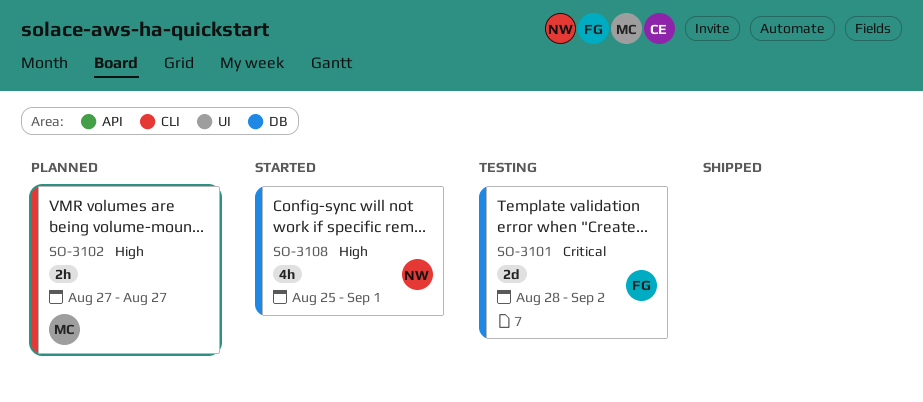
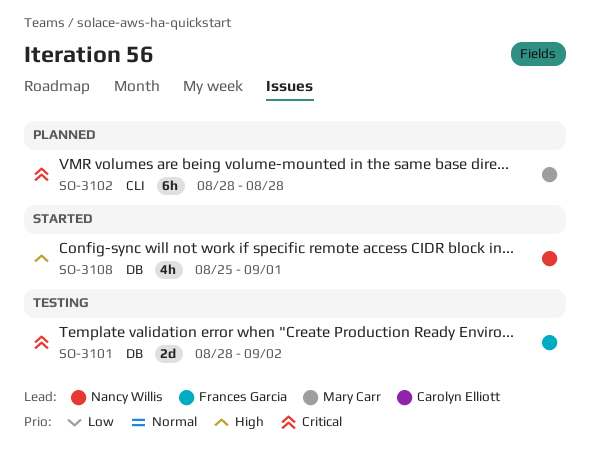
SO-3102, priority: High -> Critical
SO-3102, estimate: 2h -> 6h
SO-3102, start: Aug 27 -> Aug 28
SO-3102, due: Aug 27 -> Aug 28

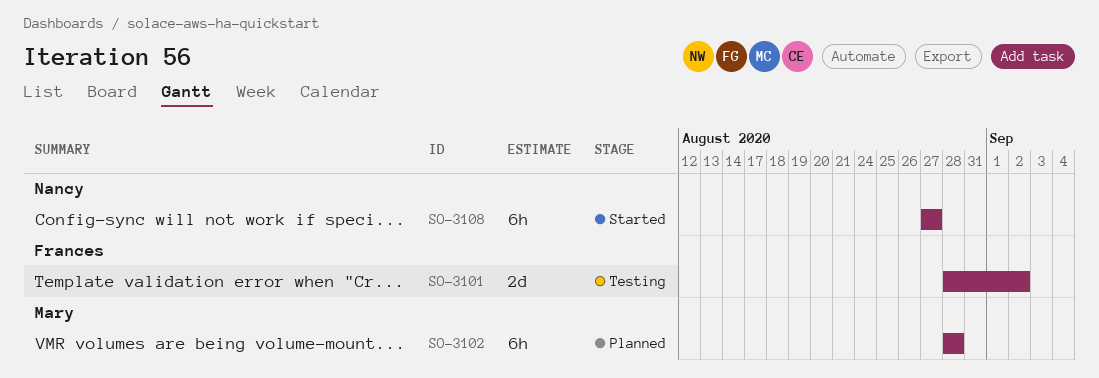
SO-3108, estimate: 4h -> 6h
SO-3108, start: Aug 25 -> Aug 27
SO-3108, due: Sep 1 -> Aug 27

